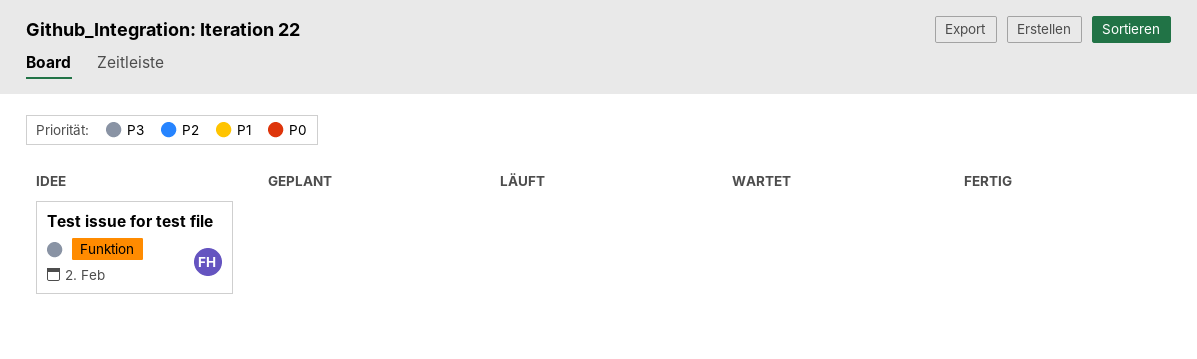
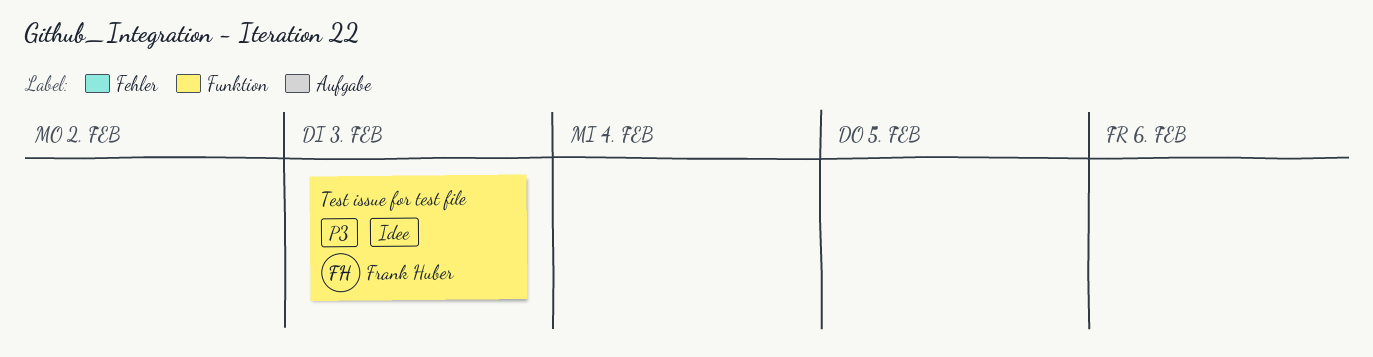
Test issue for test file, due: Feb 2 -> Feb 3

